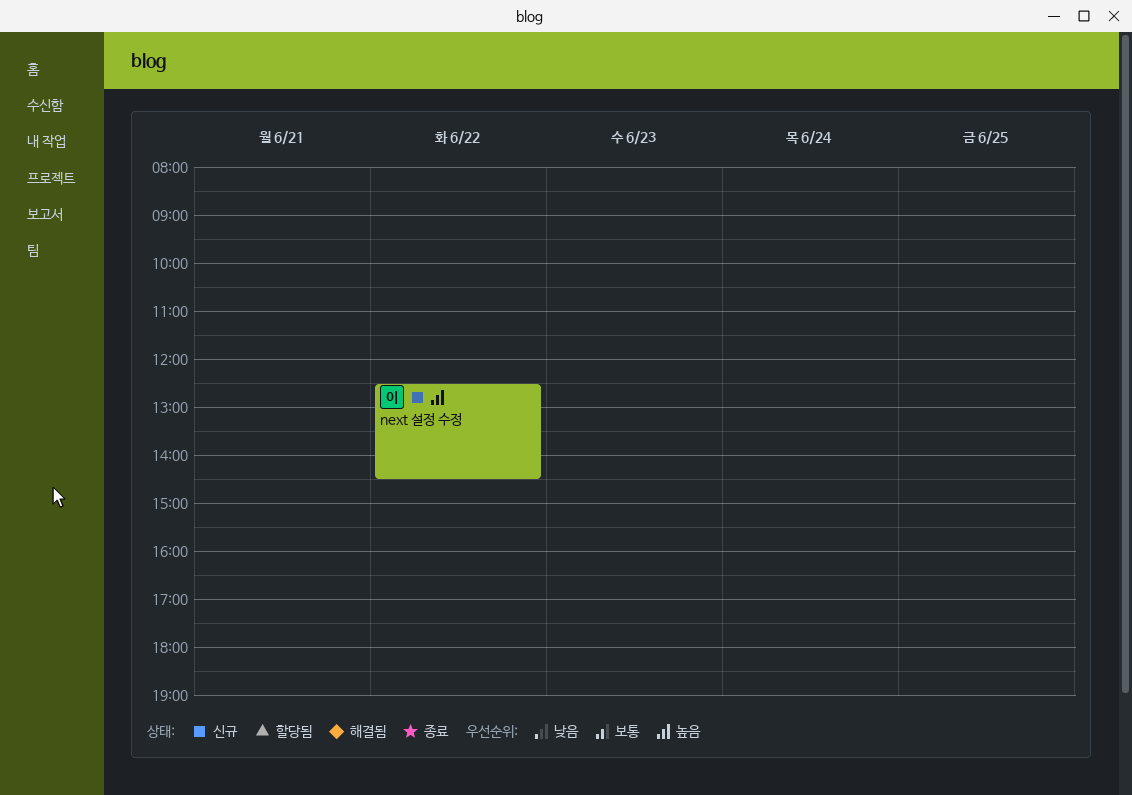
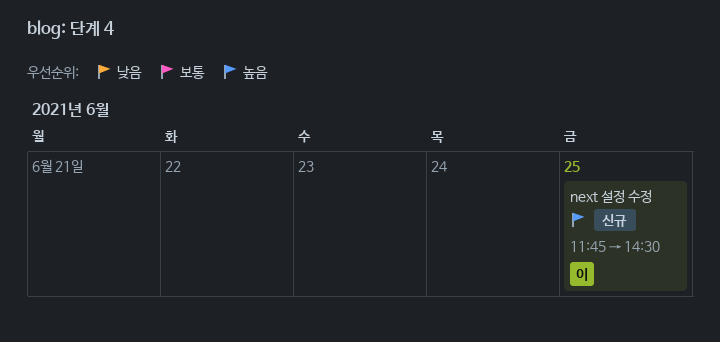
next 설정 수정, day: Jun 22 -> Jun 25
next 설정 수정, begins: 12:30 -> 11:45

